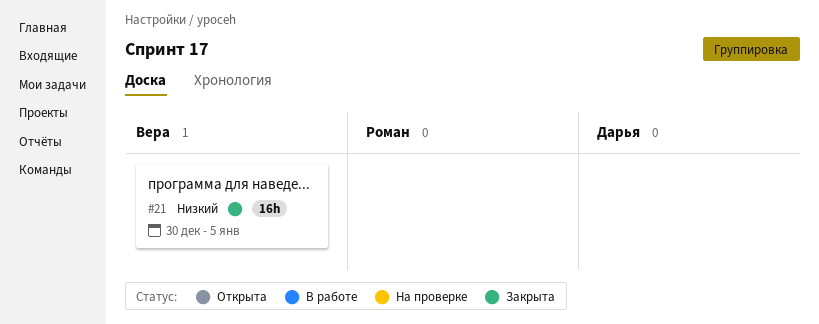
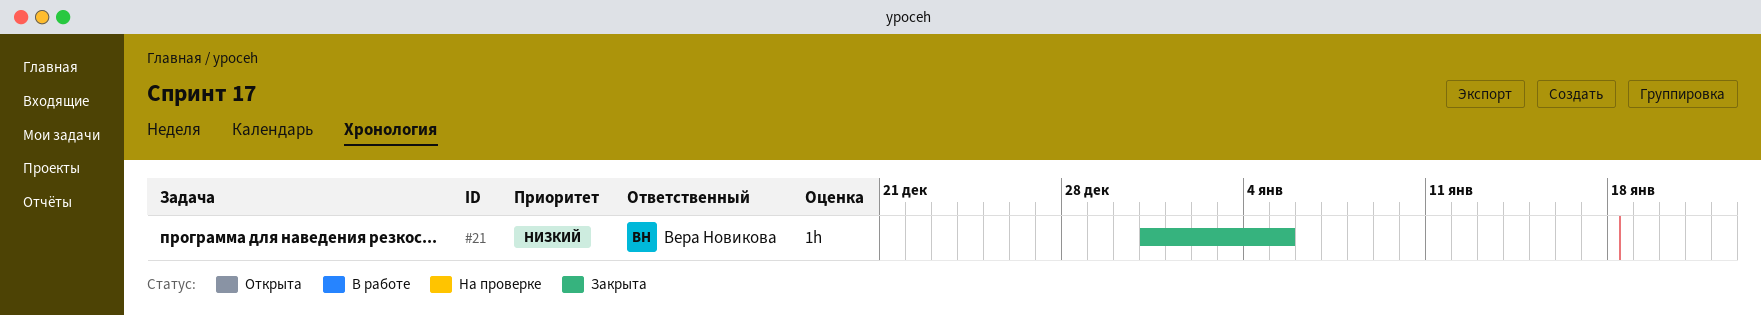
#21, estimate: 16h -> 1h
#21, start: Dec 30 -> Dec 31

